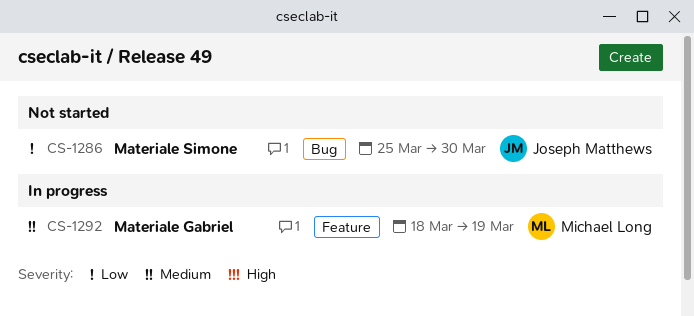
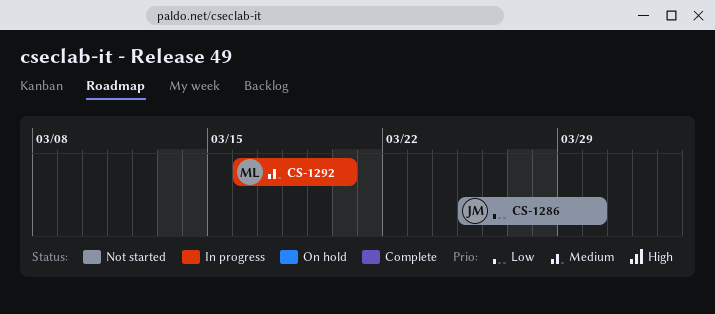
CS-1292, start: Mar 18 -> Mar 16
CS-1292, due: Mar 19 -> Mar 20

